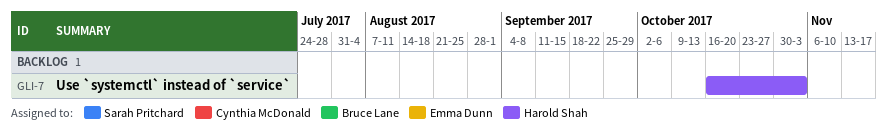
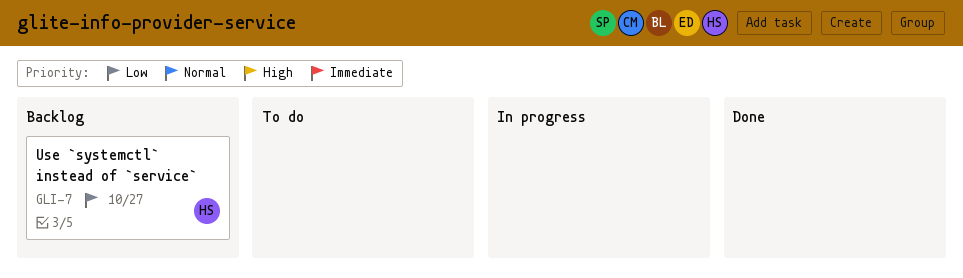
GLI-7, due: Nov 3 -> Oct 27

